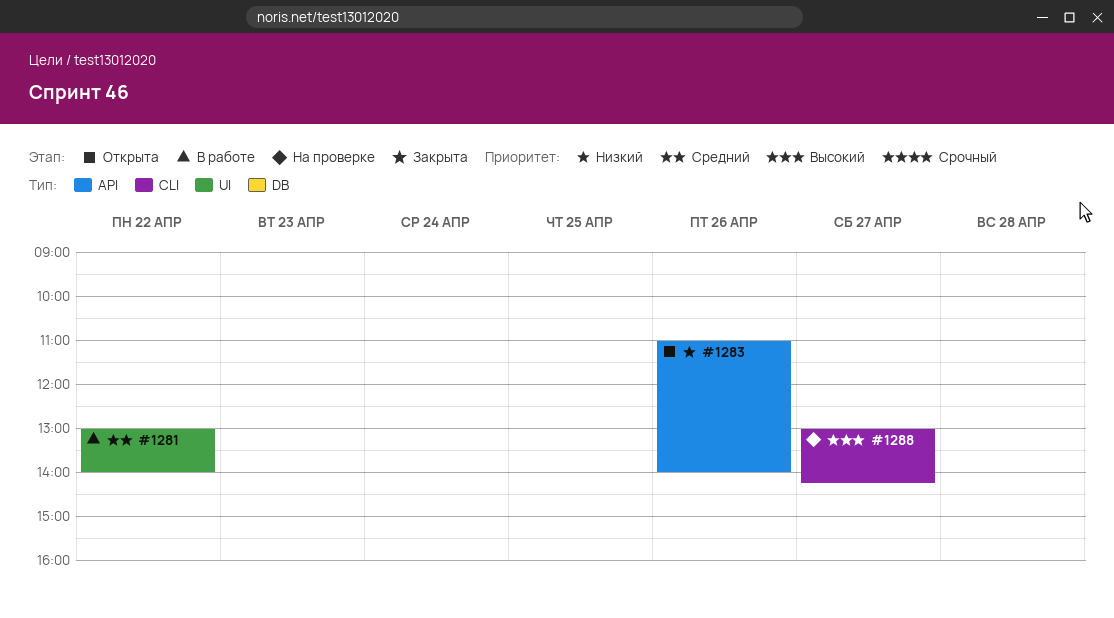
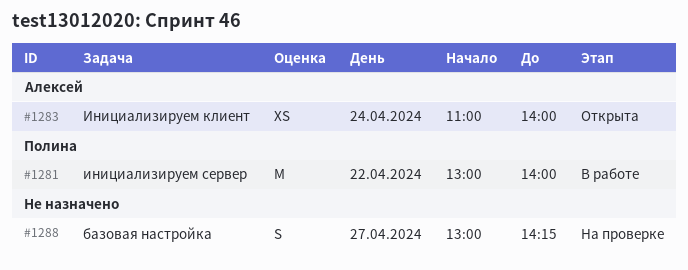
#1283, day: Apr 26 -> Apr 24

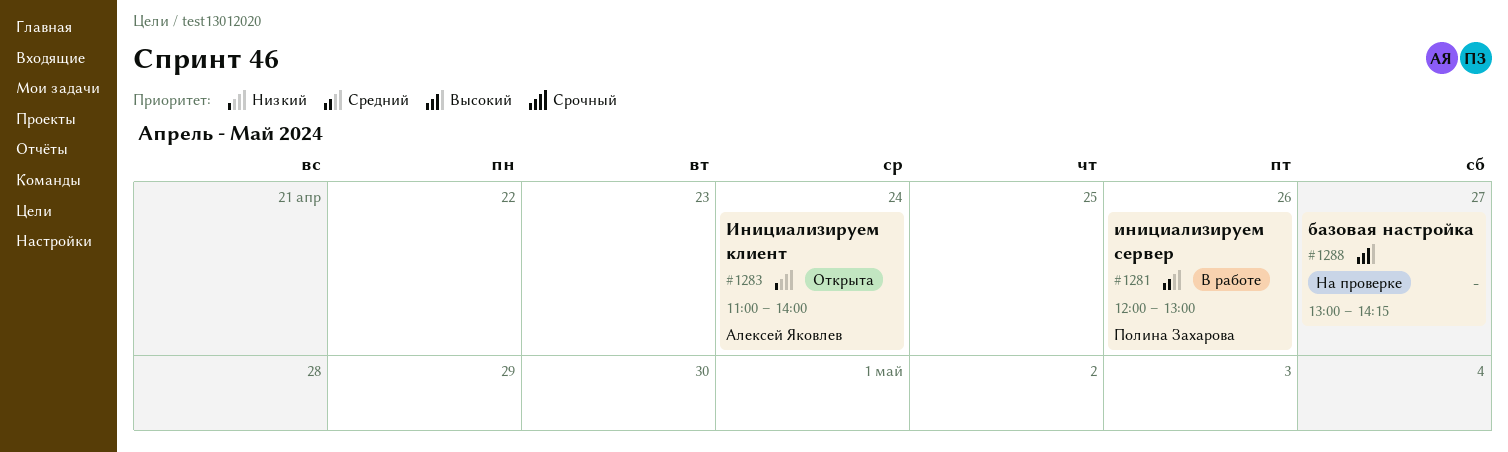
#1281, day: Apr 22 -> Apr 26
#1281, begins: 13:00 -> 12:00
#1281, ends: 14:00 -> 13:00

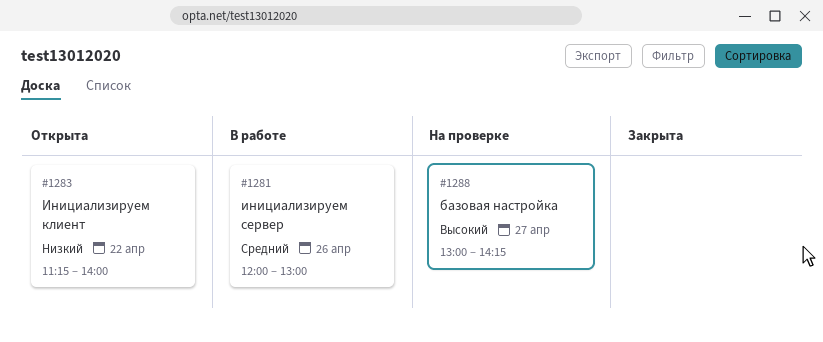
#1283, day: Apr 24 -> Apr 22
#1283, begins: 11:00 -> 11:15

